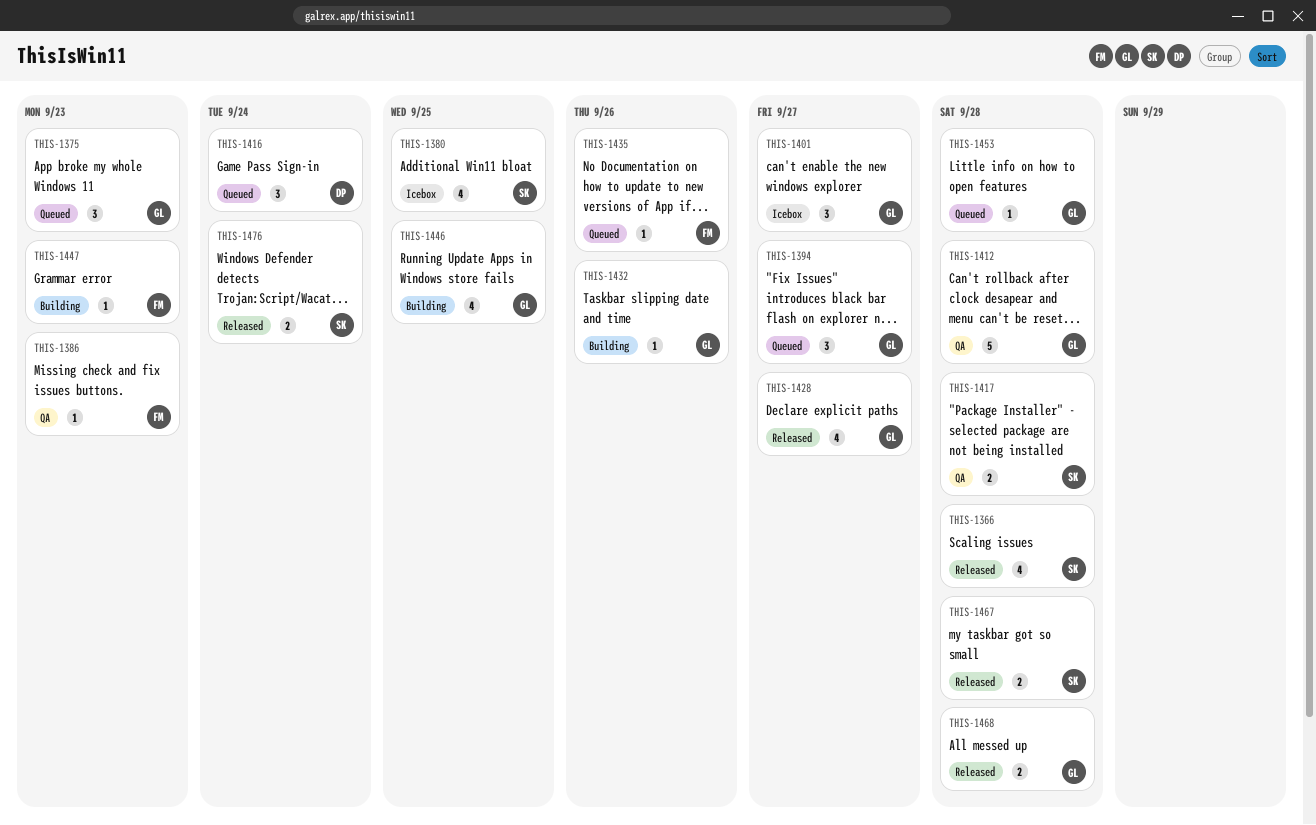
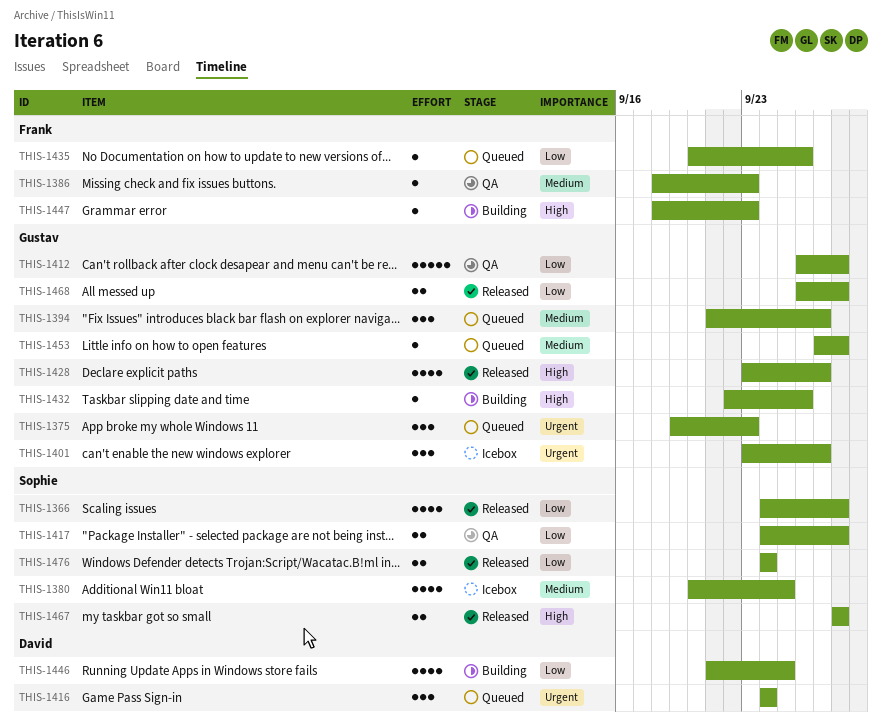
THIS-1446, owner: Gustav -> David

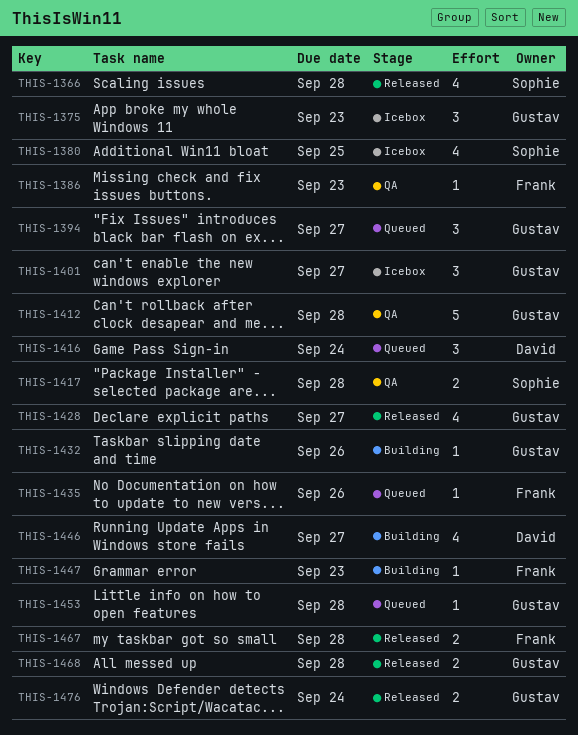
THIS-1375, status: Queued -> Icebox
THIS-1446, due: Sep 25 -> Sep 27
THIS-1467, owner: Sophie -> Frank
THIS-1476, owner: Sophie -> Gustav

